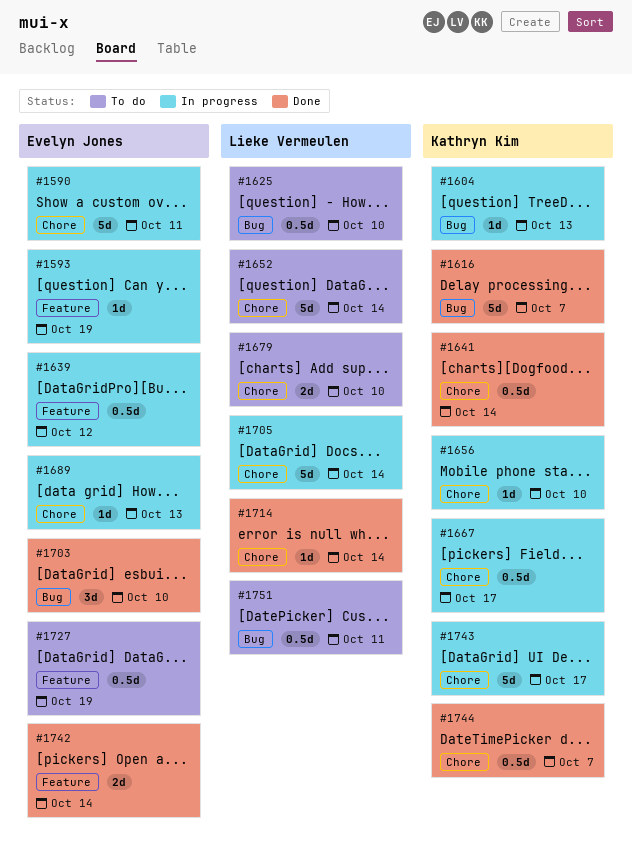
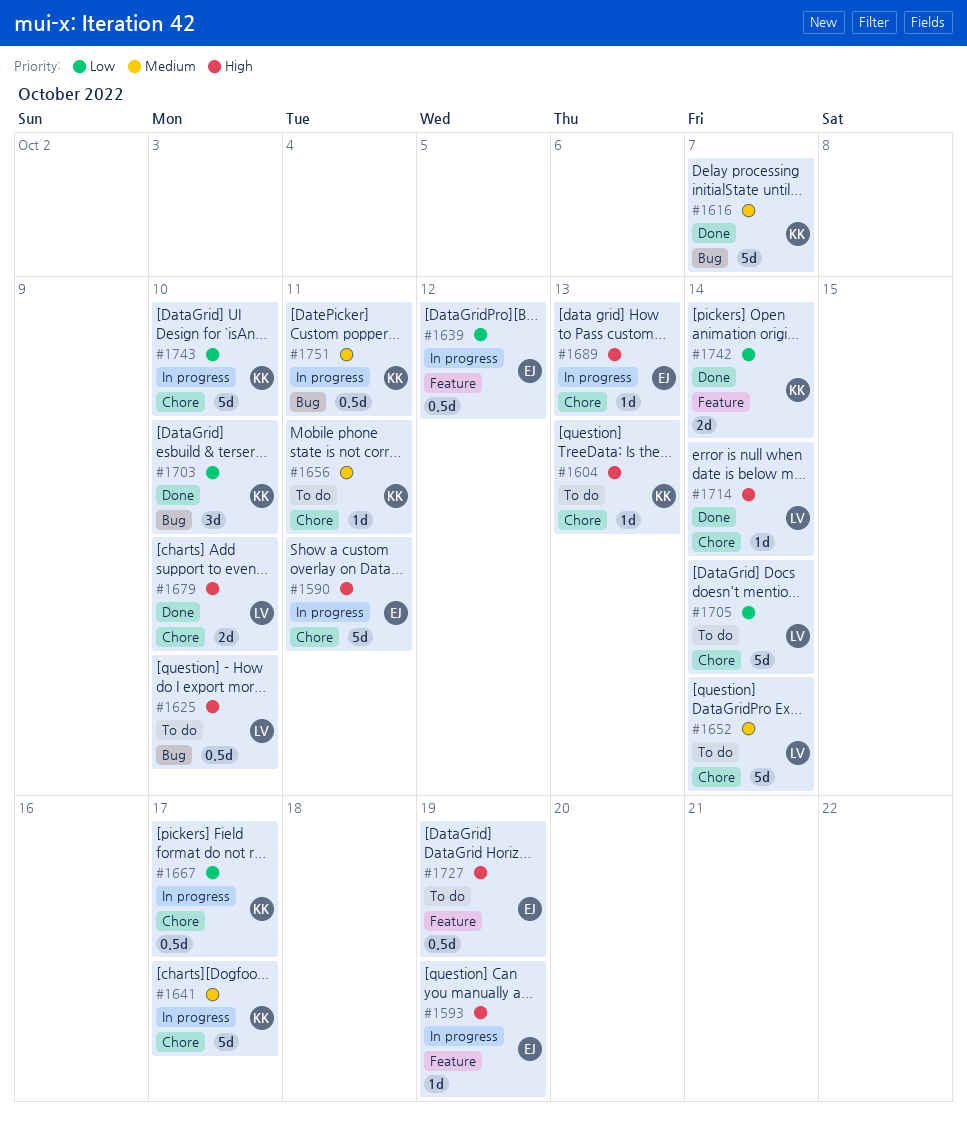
#1604, status: In progress -> To do
#1604, label: Bug -> Chore
#1641, status: Done -> In progress
#1641, estimate: 0.5d -> 5d
#1641, due: Oct 14 -> Oct 17
#1656, status: In progress -> To do
#1656, due: Oct 10 -> Oct 11
#1679, status: To do -> Done
#1703, owner: Evelyn Jones -> Kathryn Kim
#1705, status: In progress -> To do
#1742, owner: Evelyn Jones -> Kathryn Kim
#1743, due: Oct 17 -> Oct 10
#1744: present -> none
#1751, status: To do -> In progress
#1751, owner: Lieke Vermeulen -> Kathryn Kim

